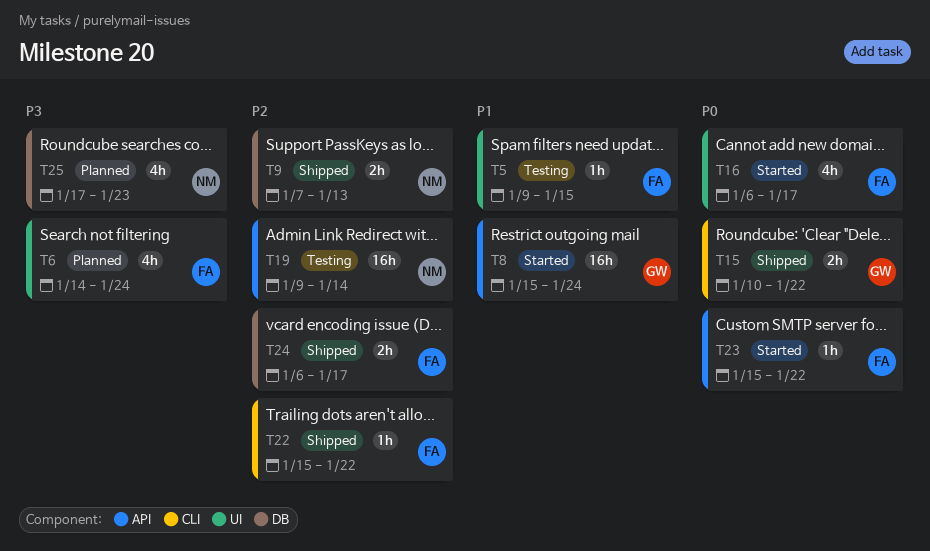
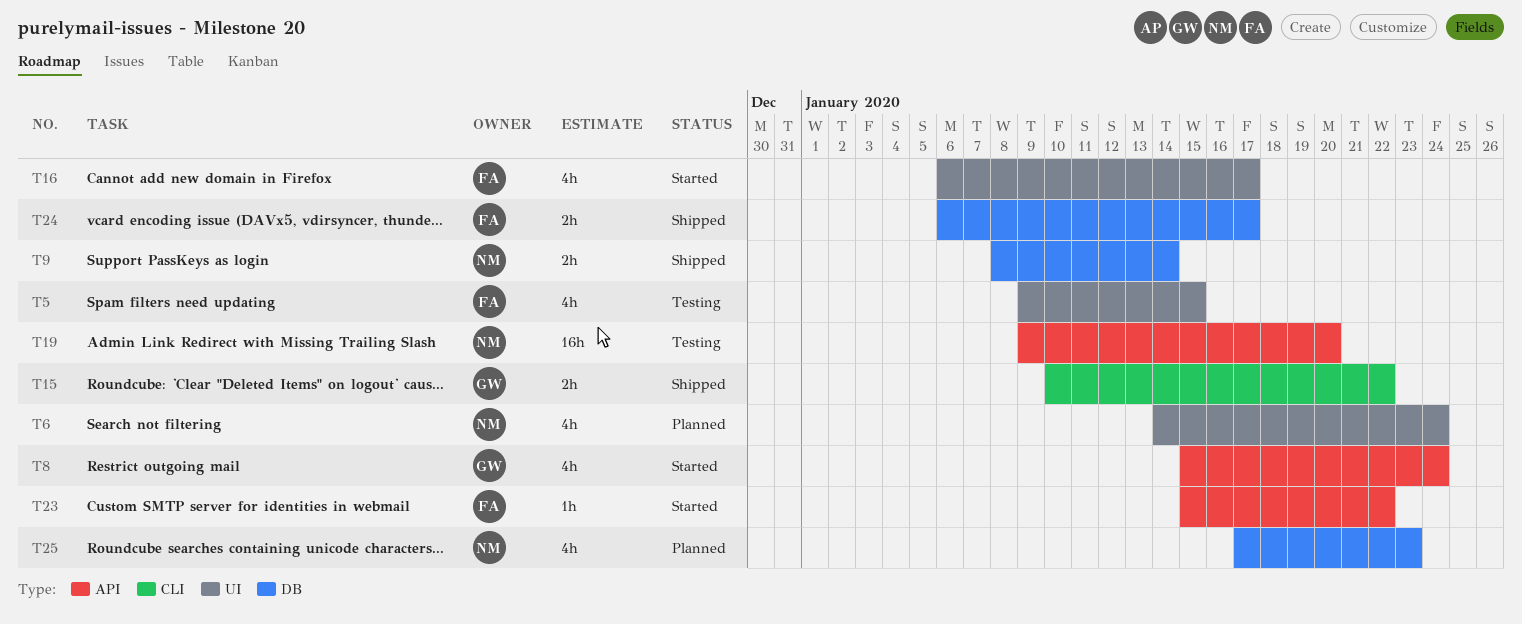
T5, estimate: 1h -> 4h
T6, owner: FA -> NM
T8, estimate: 16h -> 4h
T9, start: Jan 7 -> Jan 8
T9, due: Jan 13 -> Jan 14
T19, due: Jan 14 -> Jan 20
T22: present -> none

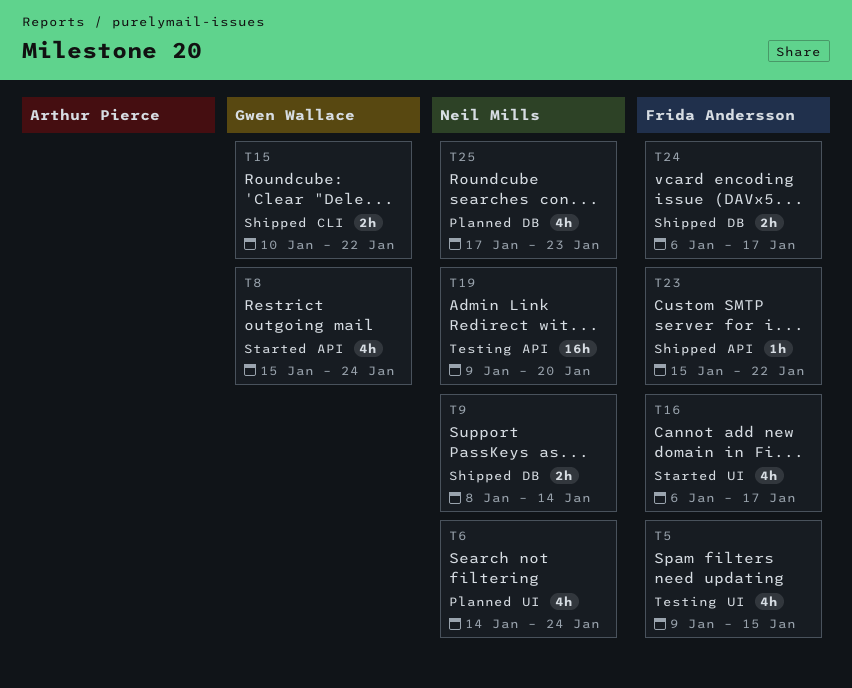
T23, status: Started -> Shipped

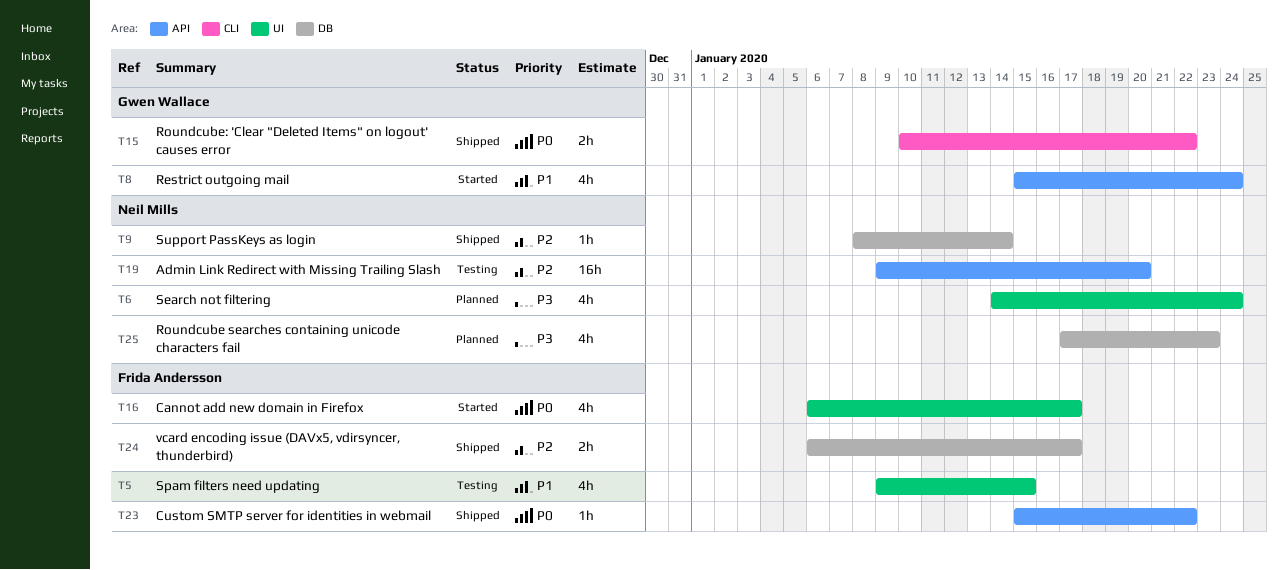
T9, estimate: 2h -> 1h

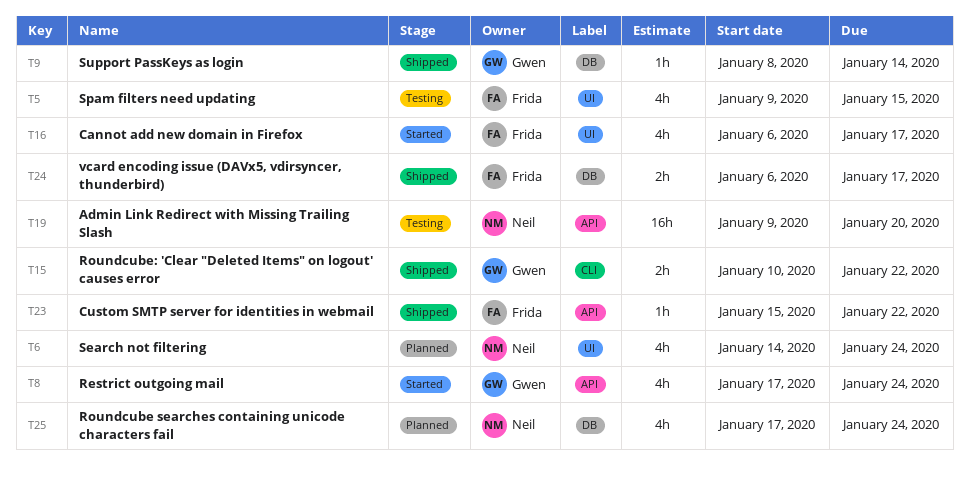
T8, start: Jan 15 -> Jan 17
T9, owner: Neil Mills -> Gwen Wallace
T25, due: Jan 23 -> Jan 24

